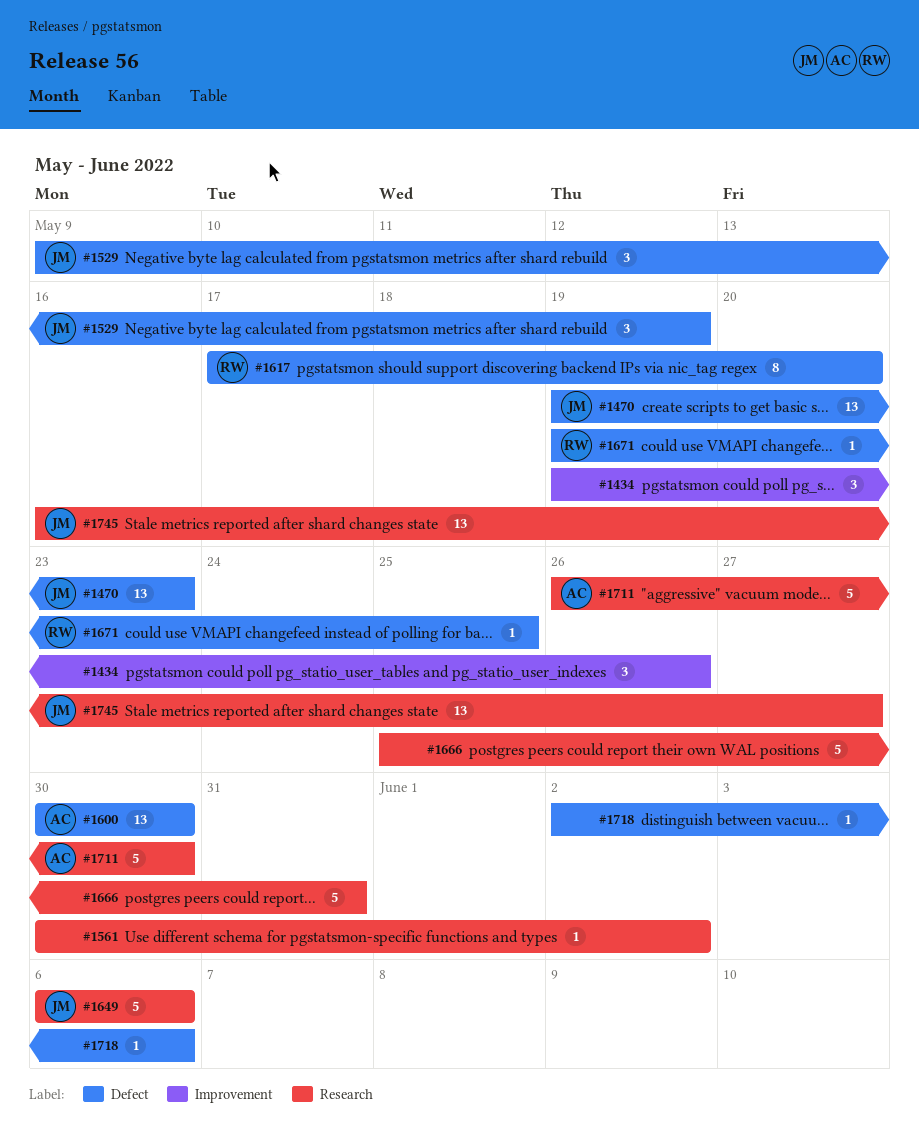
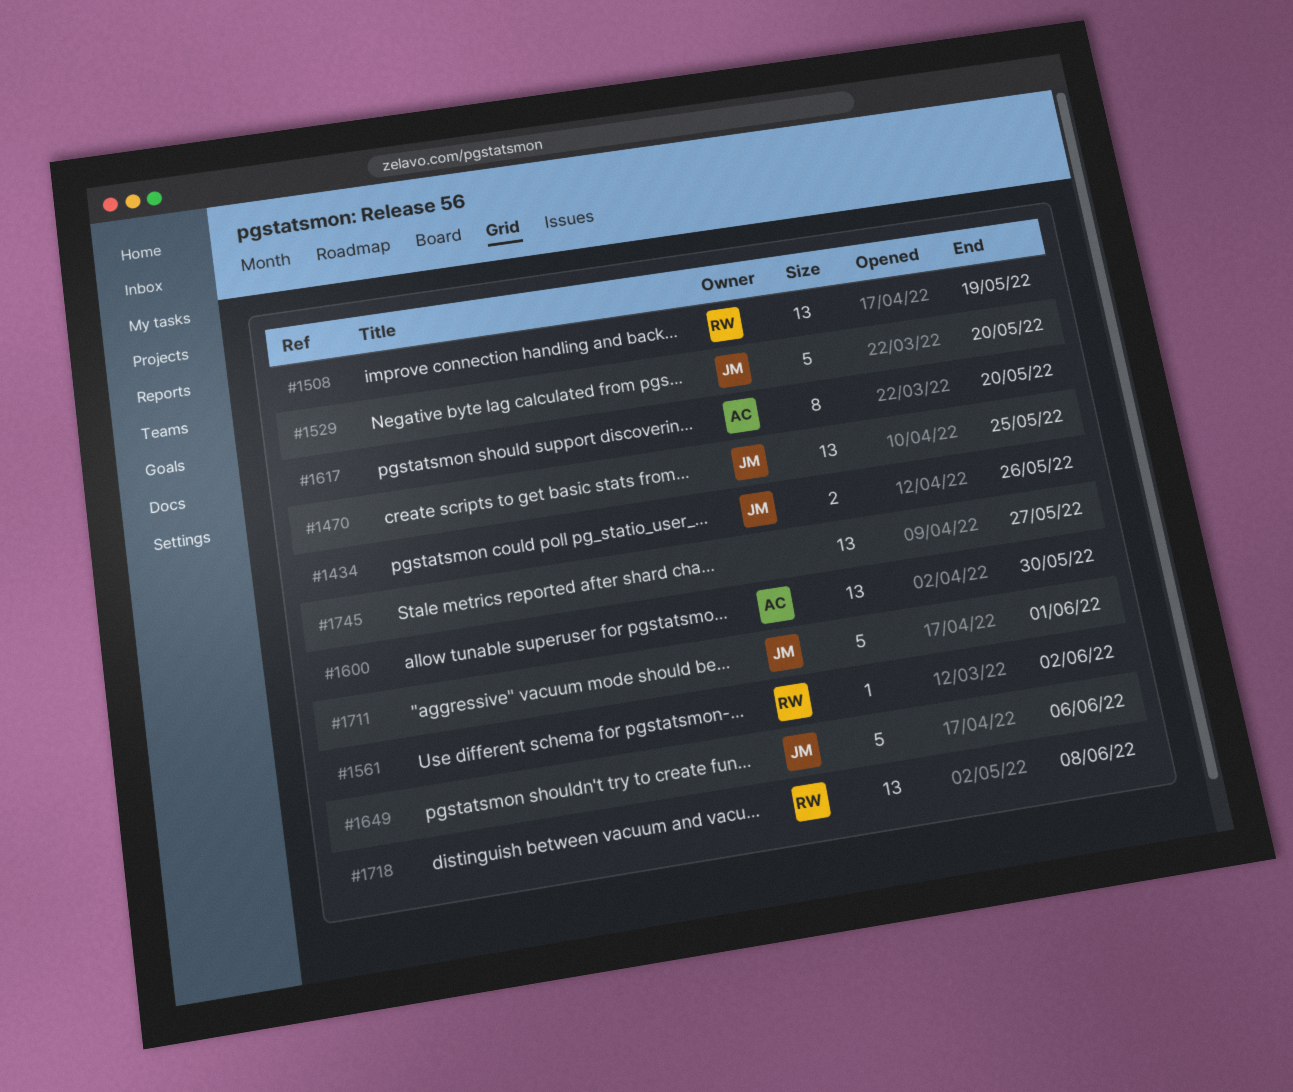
#1434, owner: none -> JM
#1434, estimate: 3 -> 2
#1470, due: May 23 -> May 25
#1508: none -> present
#1529, estimate: 3 -> 5
#1529, due: May 19 -> May 20
#1561, owner: none -> RW
#1617, owner: RW -> AC
#1666: present -> none
#1671: present -> none
#1711, owner: AC -> JM
#1711, due: May 30 -> Jun 1
#1718, owner: none -> RW
#1718, estimate: 1 -> 13
#1718, due: Jun 6 -> Jun 8
#1745, owner: JM -> none

